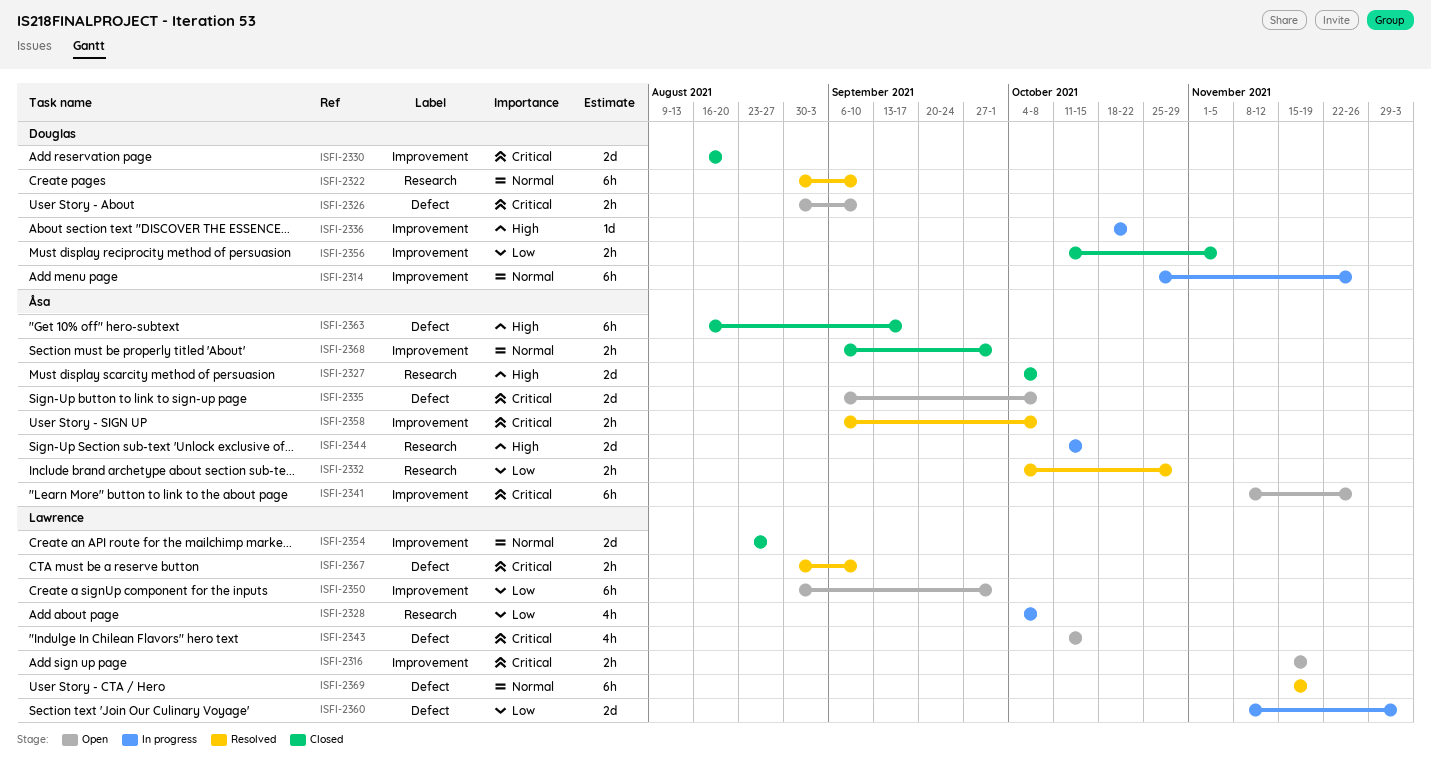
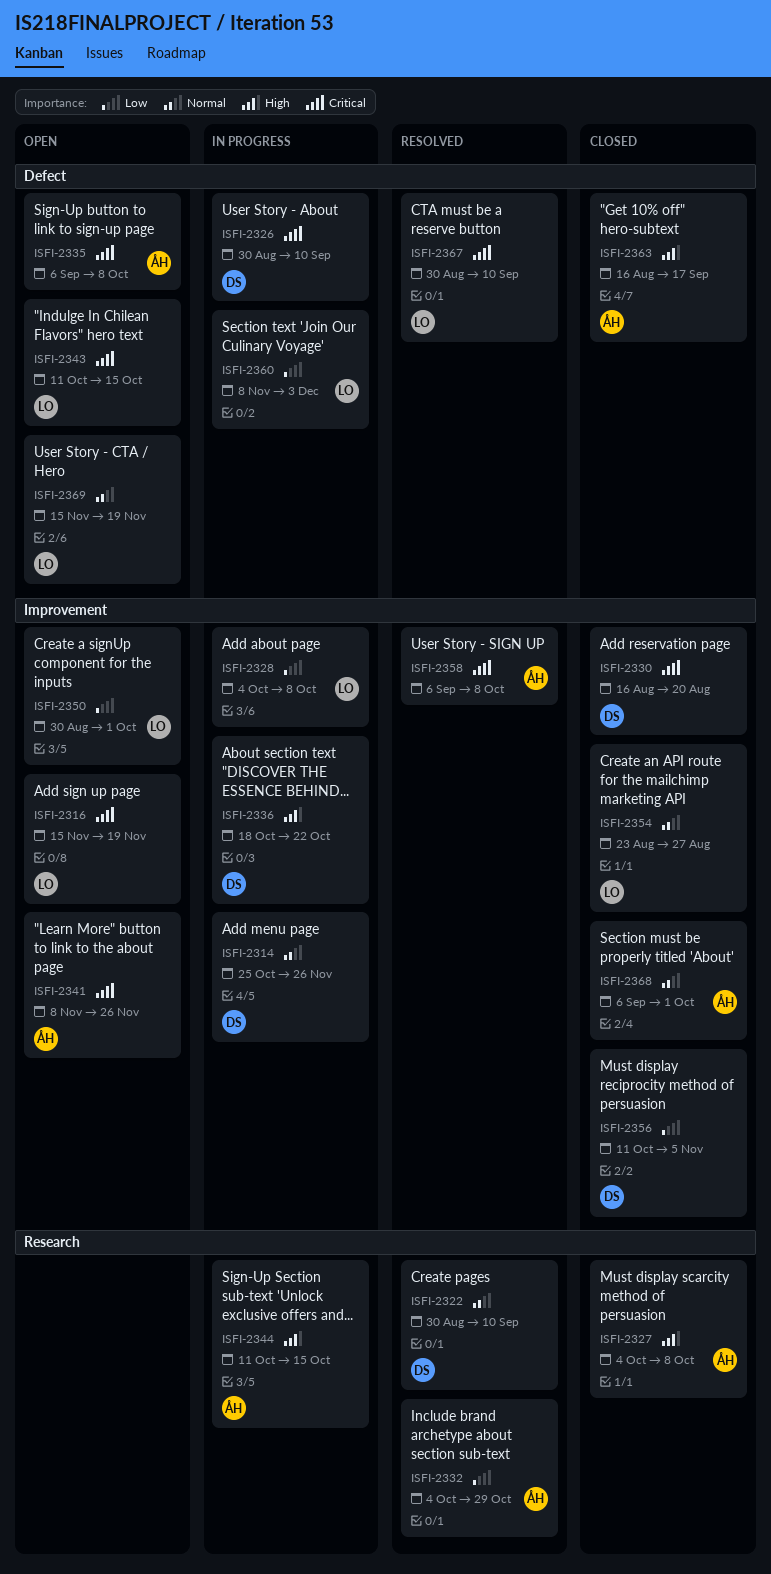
ISFI-2326, status: Open -> In progress
ISFI-2328, label: Research -> Improvement
ISFI-2369, status: Resolved -> Open

